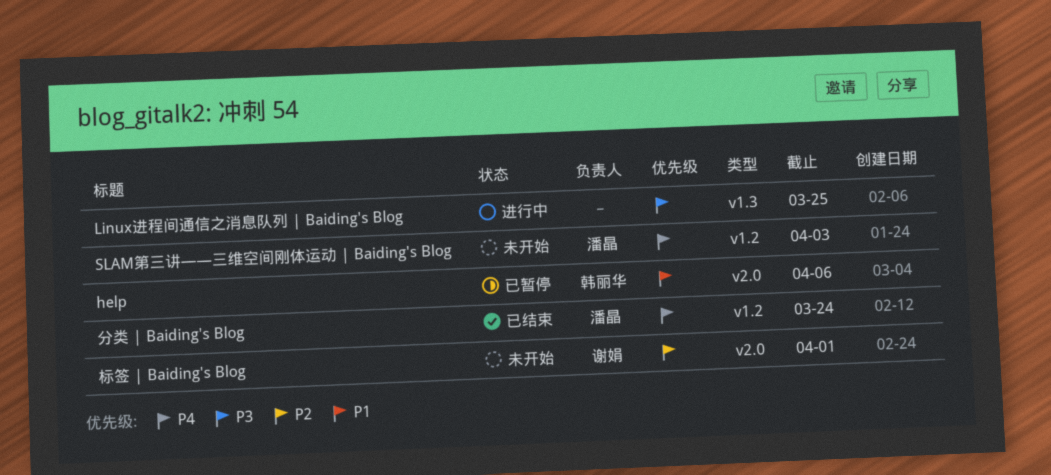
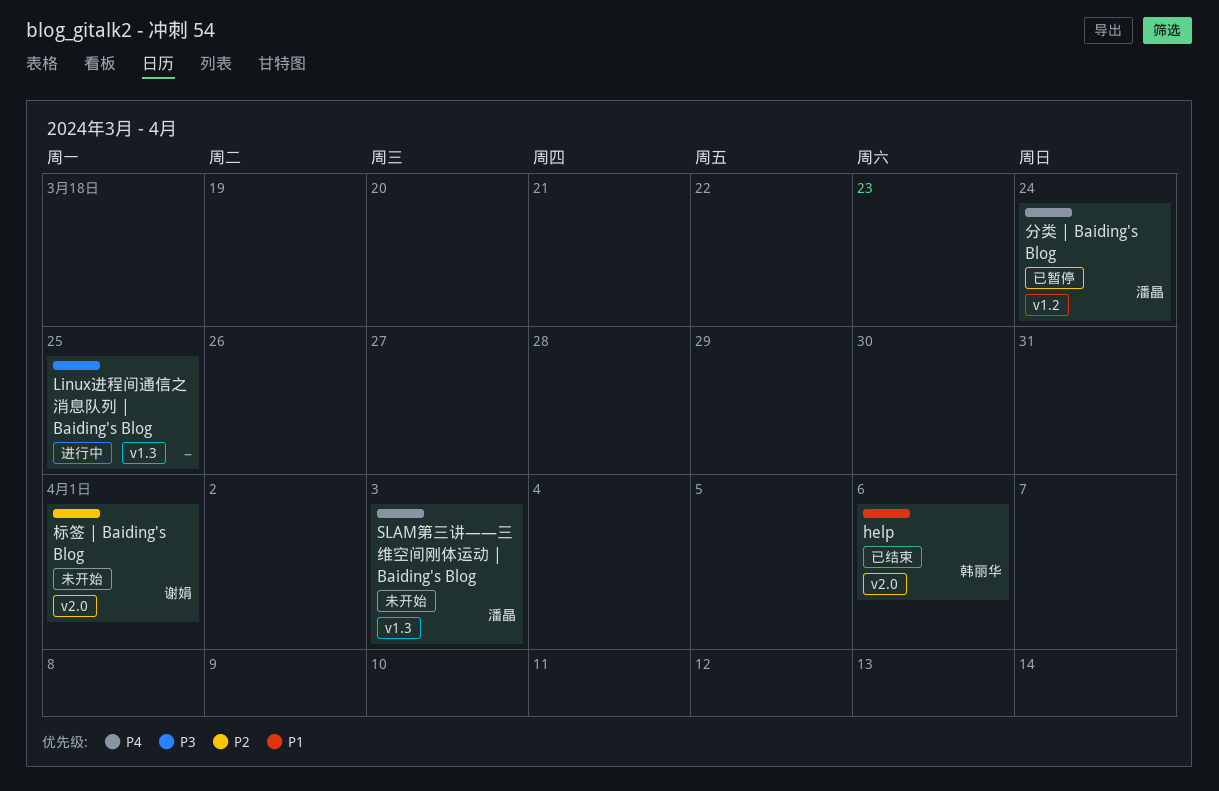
help, status: 已暂停 -> 已结束
SLAM第三讲——三维空间刚体运动 | Baiding's Blog, label: v1.2 -> v1.3
分类 | Baiding's Blog, status: 已结束 -> 已暂停

